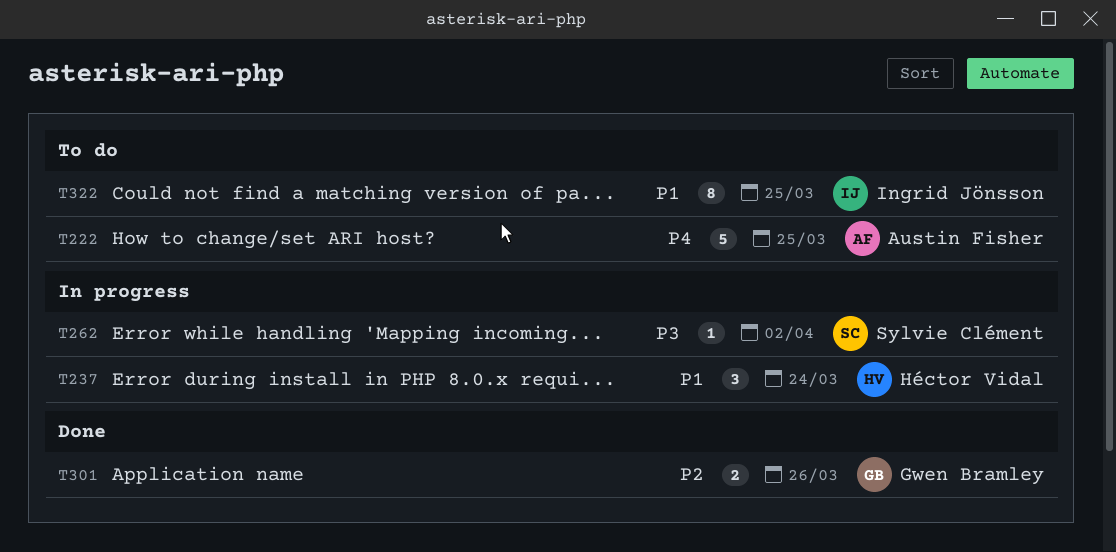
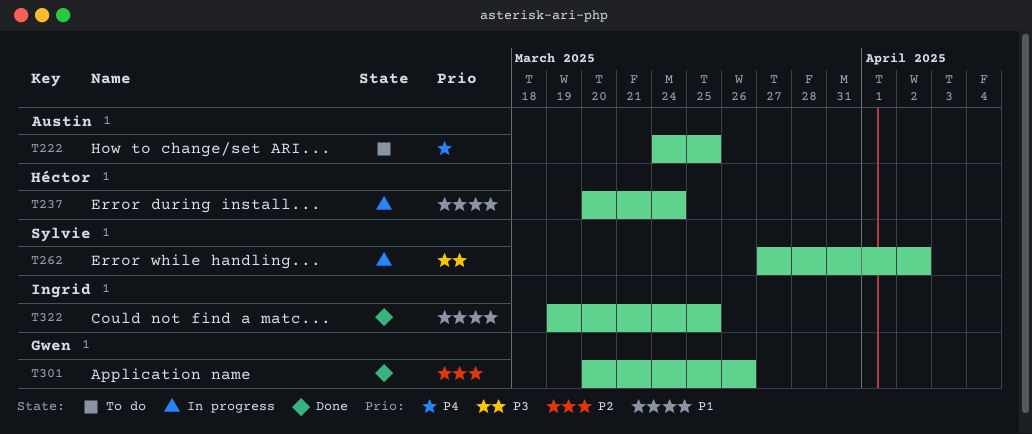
T322, status: To do -> Done

